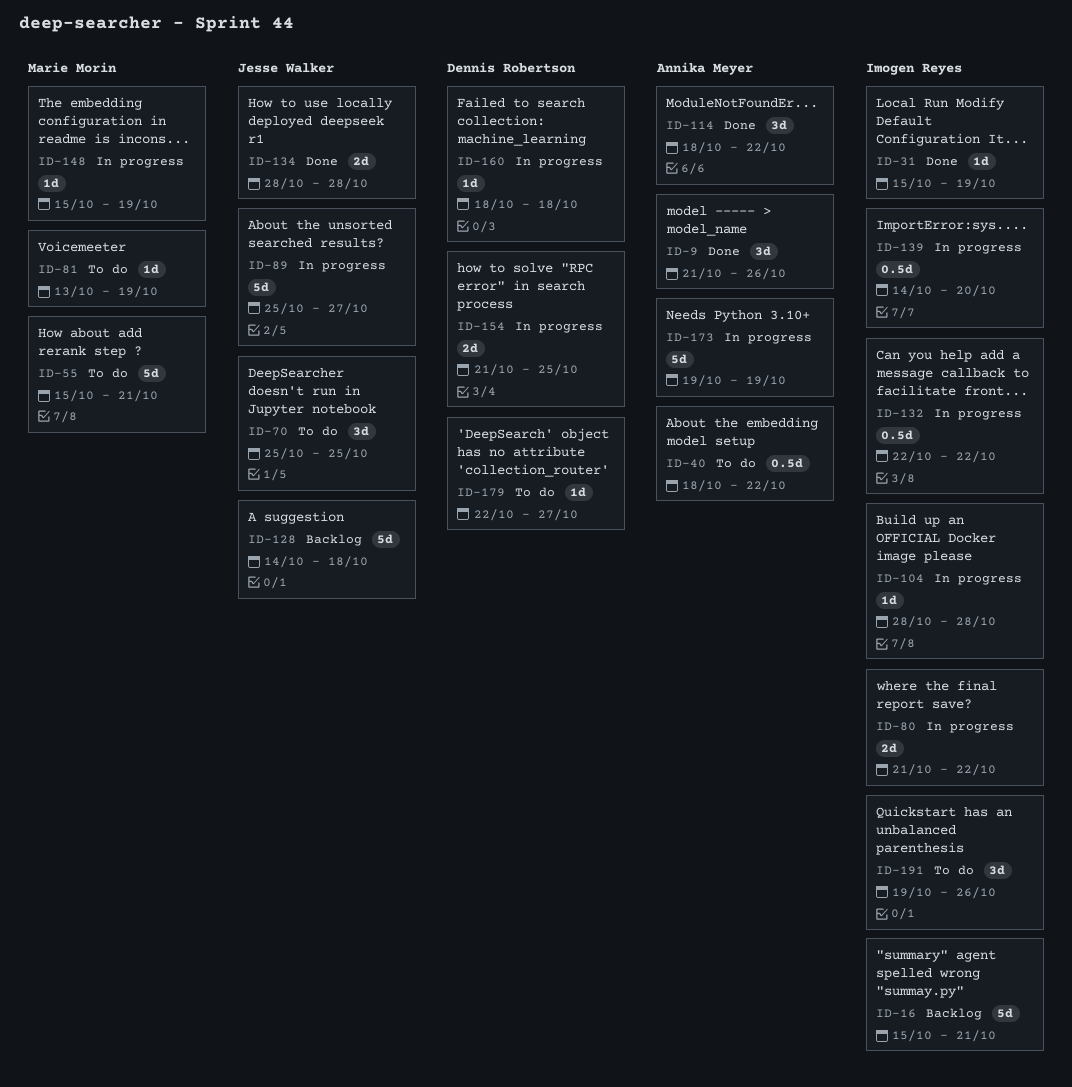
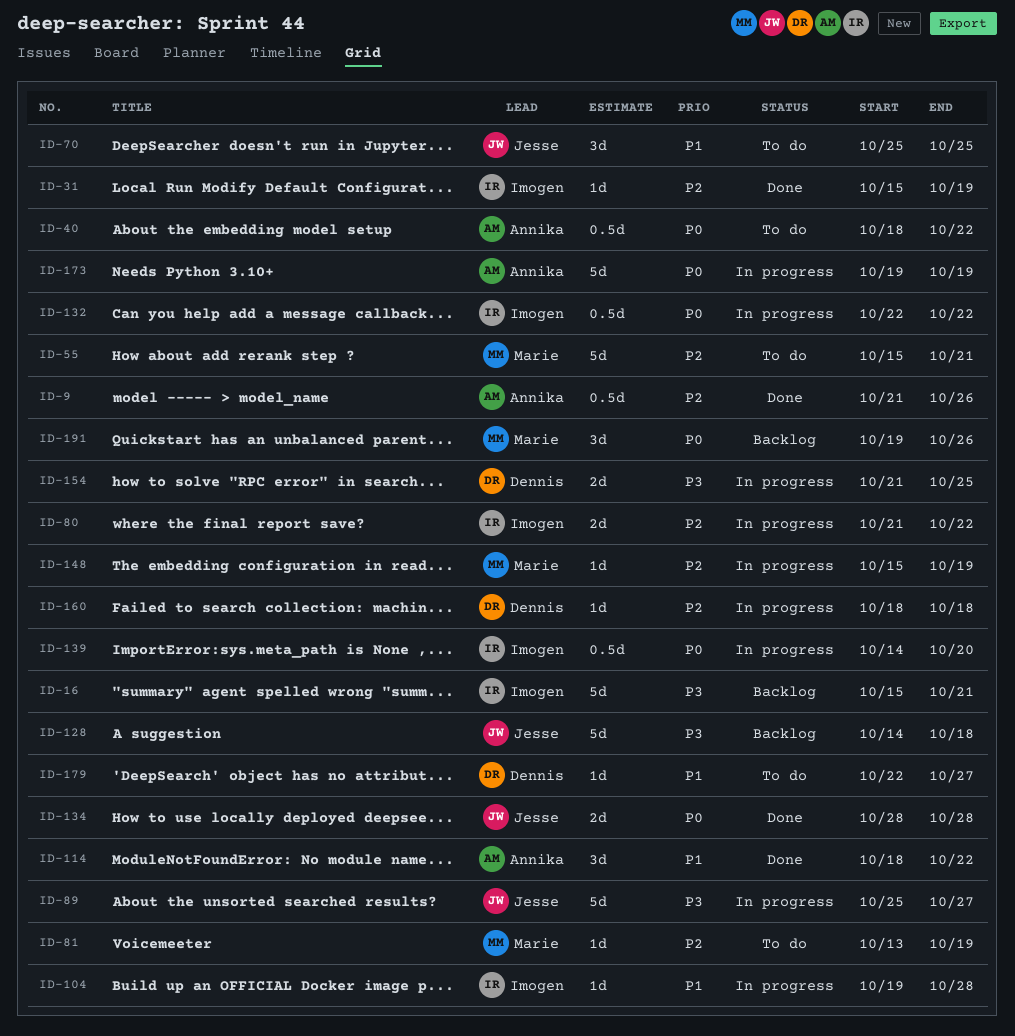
ID-9, estimate: 3d -> 0.5d
ID-104, start: Oct 28 -> Oct 19
ID-191, status: To do -> Backlog
ID-191, owner: Imogen Reyes -> Marie Morin

